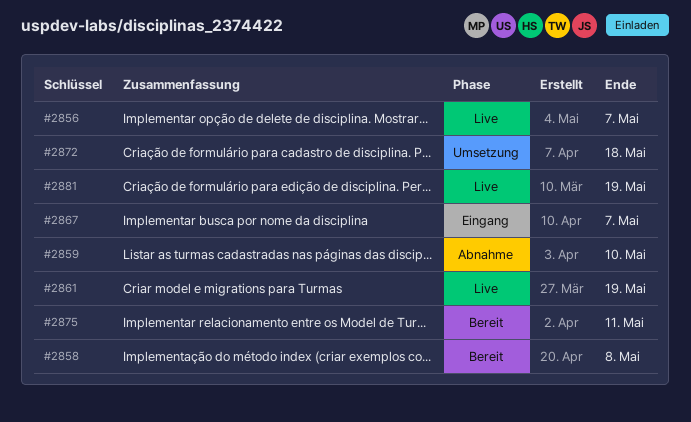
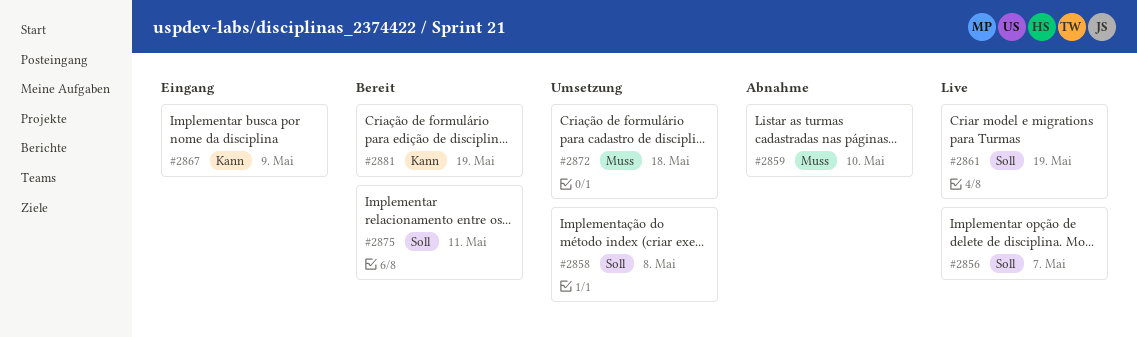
#2858, status: Bereit -> Umsetzung
#2867, due: May 7 -> May 9
#2881, status: Live -> Bereit

